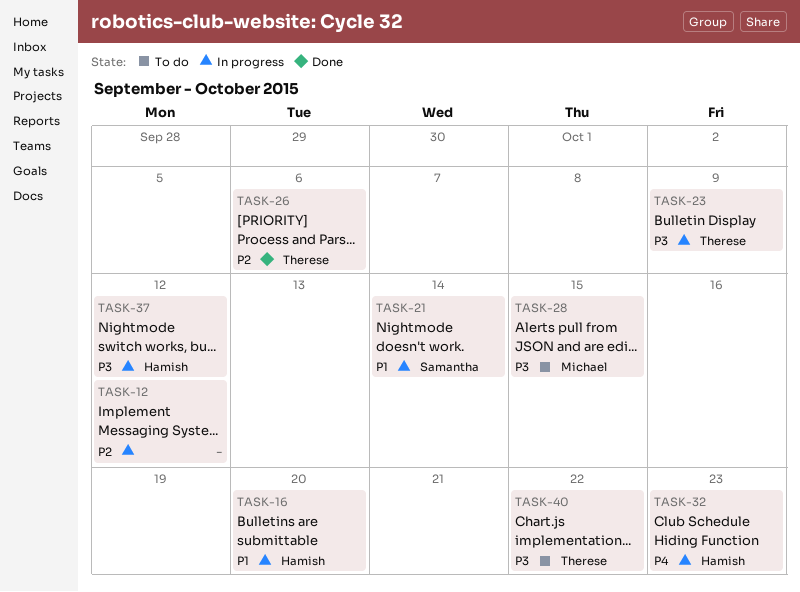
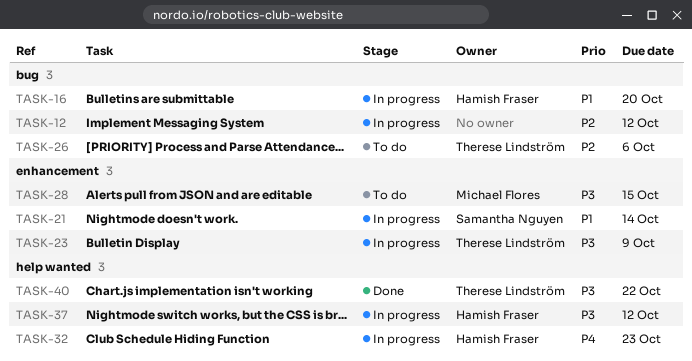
TASK-26, status: Done -> To do
TASK-40, status: To do -> Done

